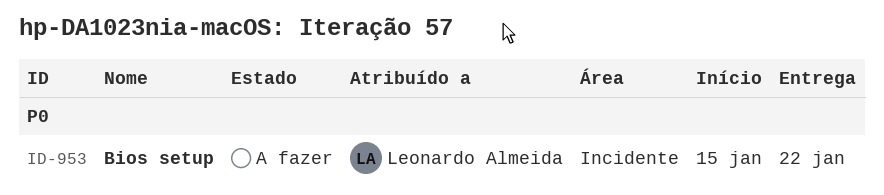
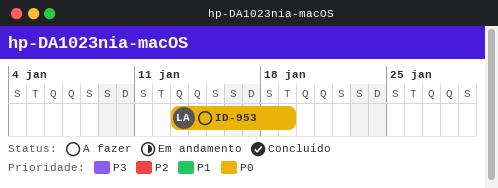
ID-953, start: Jan 15 -> Jan 13
ID-953, due: Jan 22 -> Jan 19

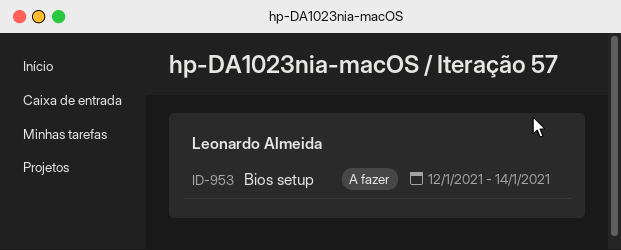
ID-953, start: Jan 13 -> Jan 12
ID-953, due: Jan 19 -> Jan 14

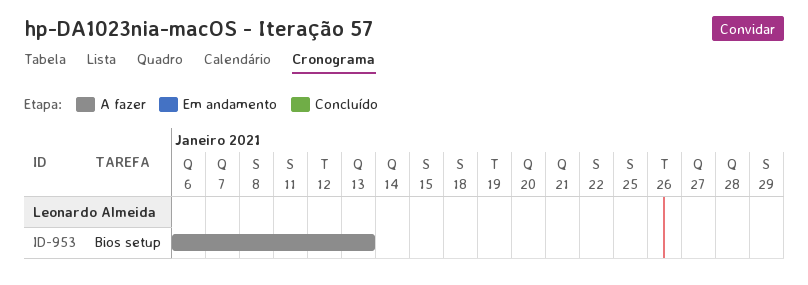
ID-953, start: Jan 12 -> Jan 6
ID-953, due: Jan 14 -> Jan 13

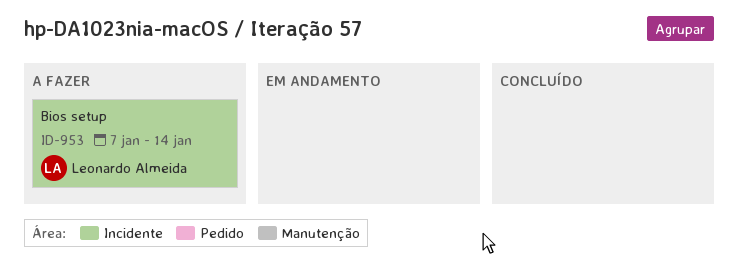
ID-953, start: Jan 6 -> Jan 7
ID-953, due: Jan 13 -> Jan 14

